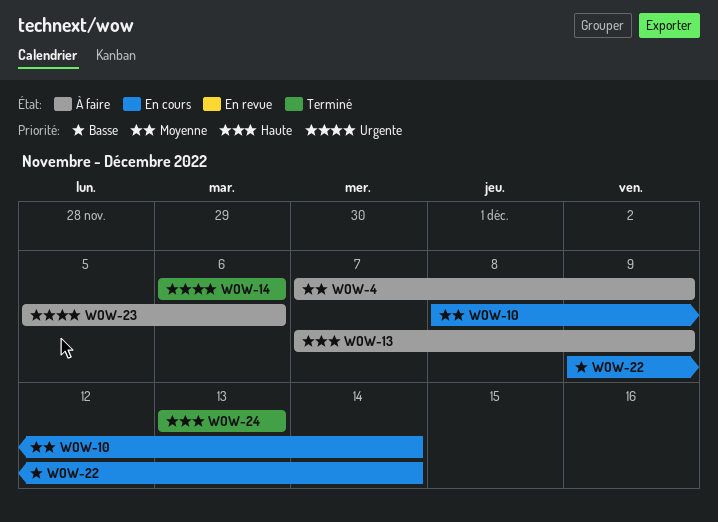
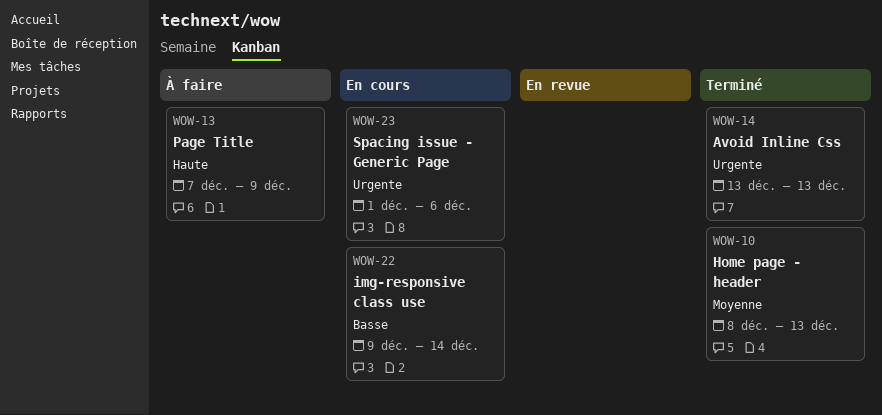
WOW-4: present -> none
WOW-10, status: En cours -> Terminé
WOW-10, due: Dec 14 -> Dec 13
WOW-14, start: Dec 6 -> Dec 13
WOW-14, due: Dec 6 -> Dec 13
WOW-23, status: À faire -> En cours
WOW-23, start: Dec 5 -> Dec 1
WOW-24: present -> none

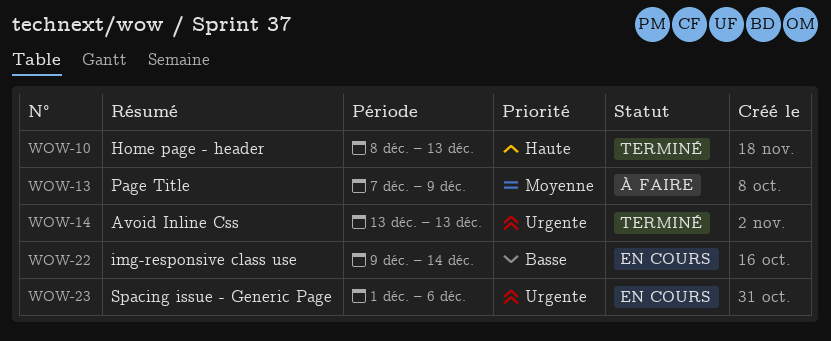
WOW-10, priority: Moyenne -> Haute
WOW-13, priority: Haute -> Moyenne

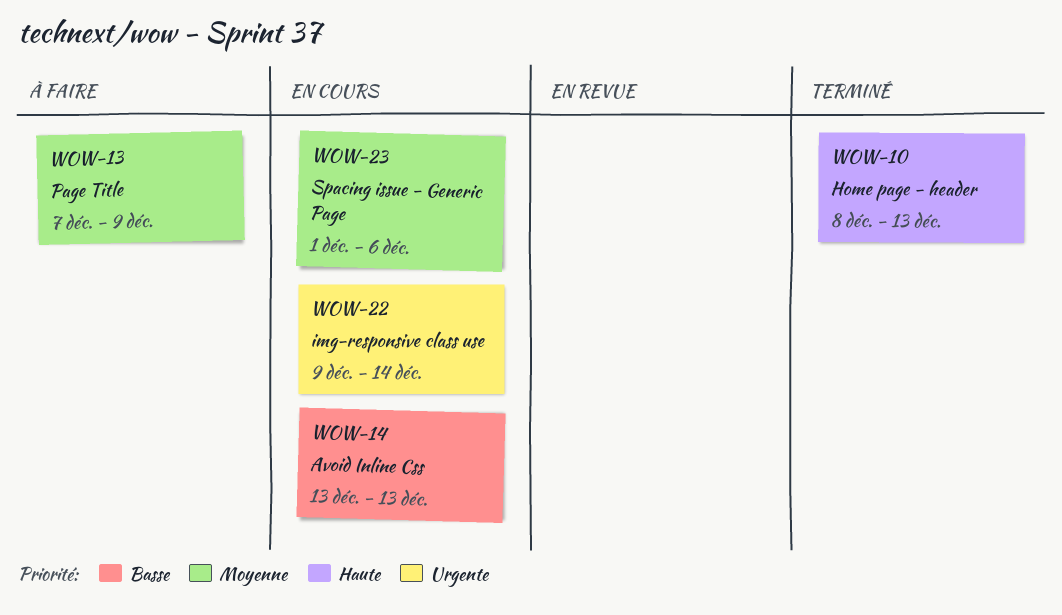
WOW-14, status: Terminé -> En cours
WOW-14, priority: Urgente -> Basse
WOW-22, priority: Basse -> Urgente
WOW-23, priority: Urgente -> Moyenne

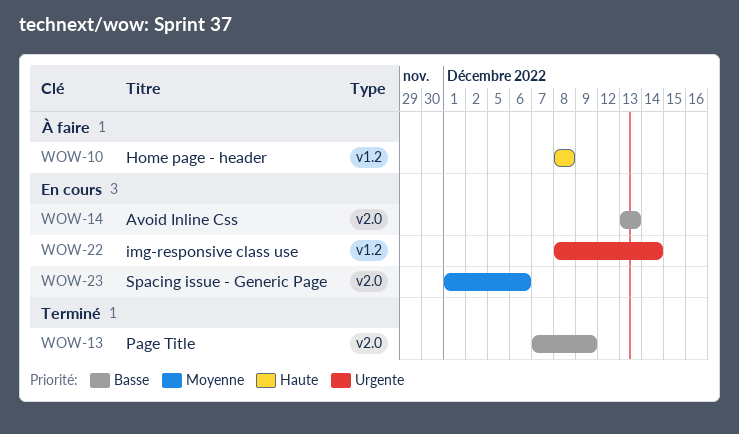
WOW-10, status: Terminé -> À faire
WOW-10, due: Dec 13 -> Dec 8
WOW-13, status: À faire -> Terminé
WOW-13, priority: Moyenne -> Basse
WOW-22, start: Dec 9 -> Dec 8

